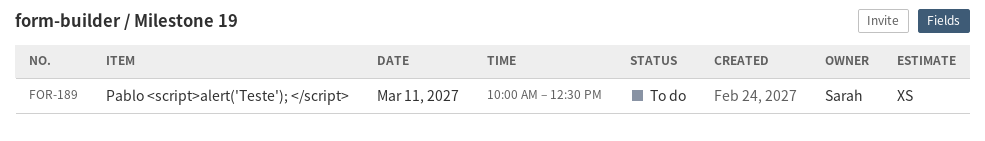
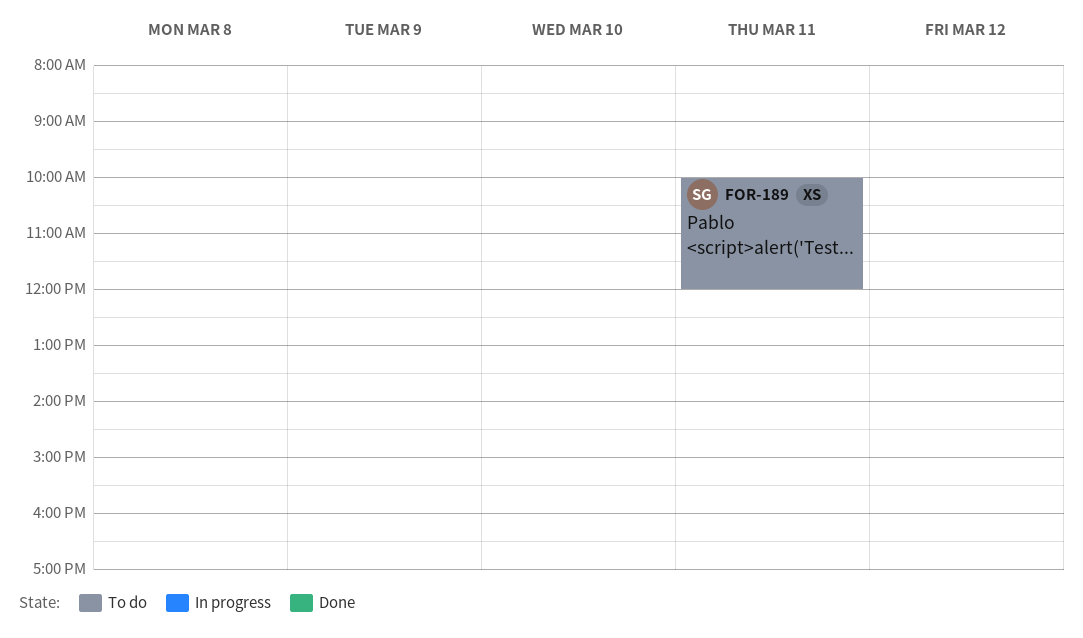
FOR-189, ends: 12:30 -> 12:00

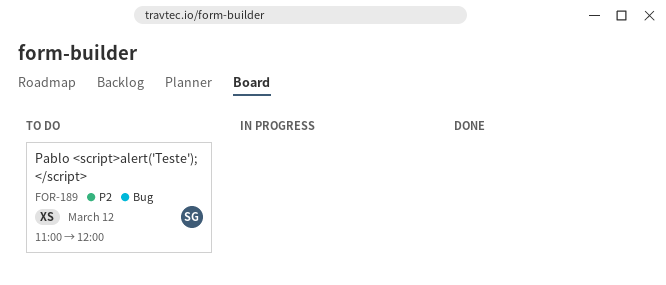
FOR-189, day: Mar 11 -> Mar 12
FOR-189, begins: 10:00 -> 11:00

